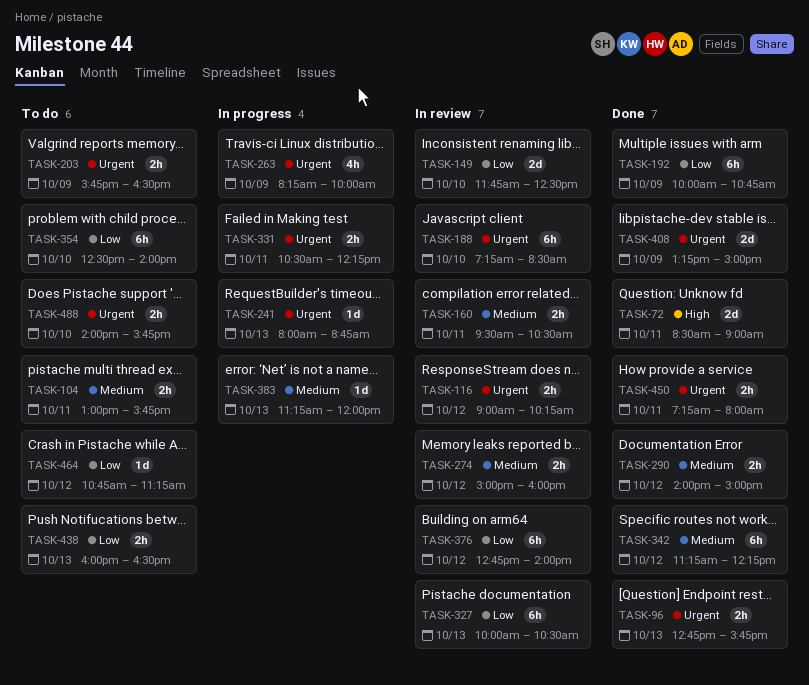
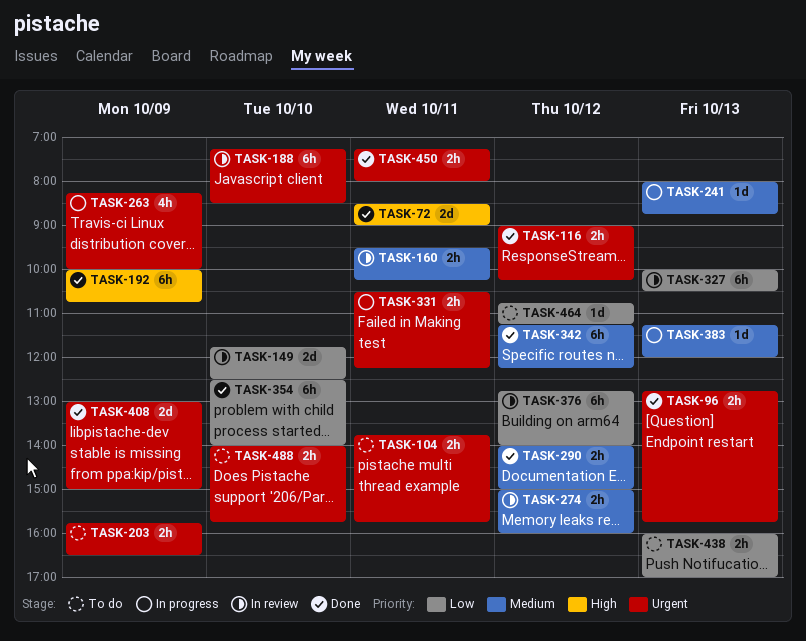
TASK-104, priority: Medium -> Urgent
TASK-104, begins: 13:00 -> 13:45
TASK-116, status: In review -> Done
TASK-160, ends: 10:30 -> 10:15
TASK-192, priority: Low -> High
TASK-241, priority: Urgent -> Medium
TASK-354, status: To do -> Done
TASK-408, begins: 13:15 -> 13:00
TASK-438, ends: 16:30 -> 17:00

